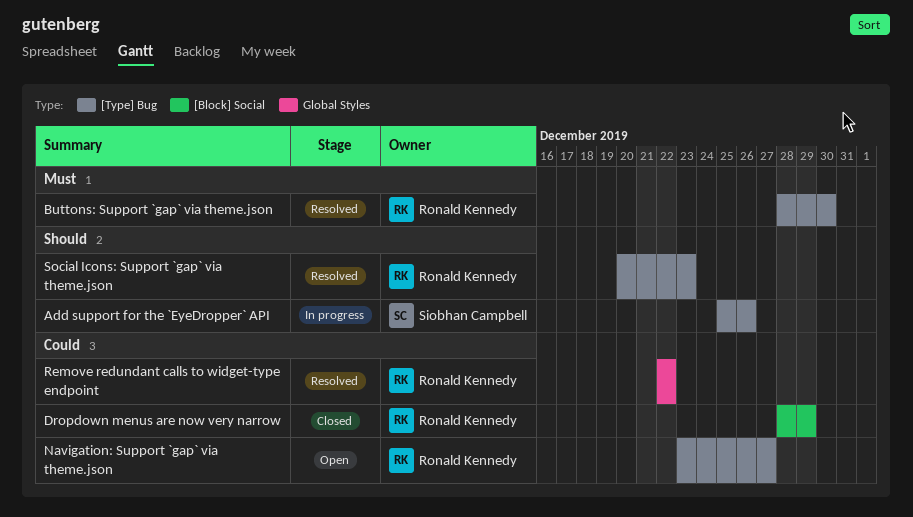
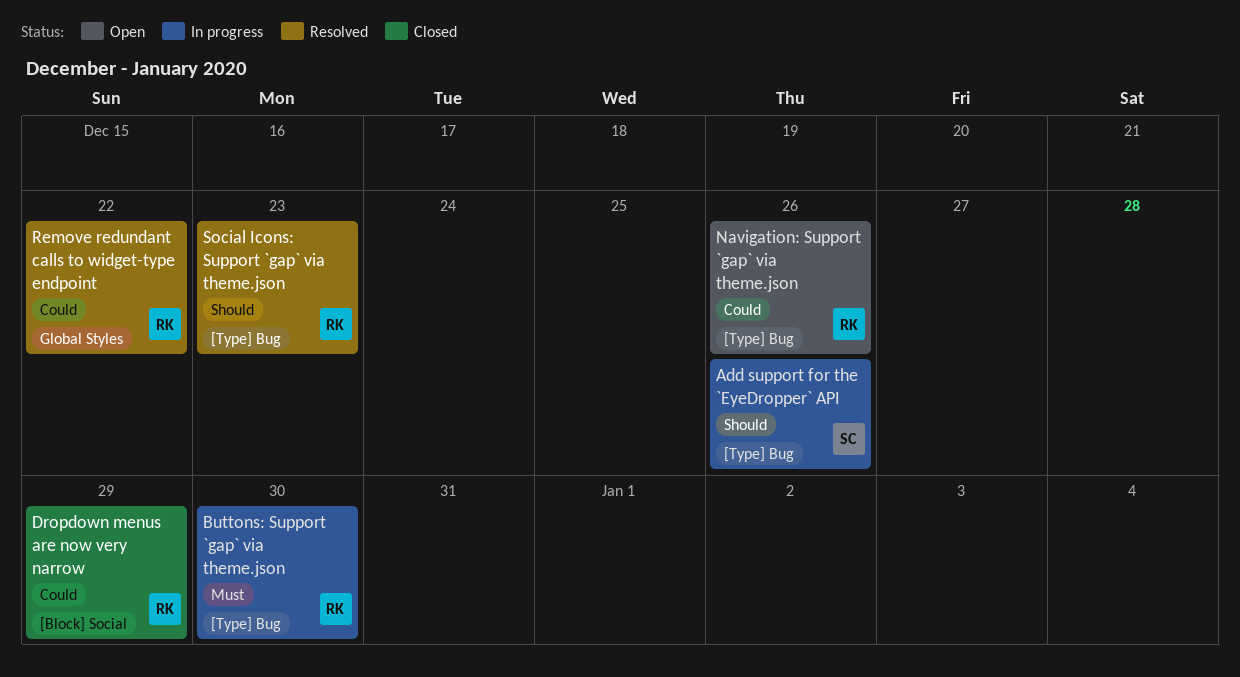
Buttons: Support `gap` via theme.json, status: Resolved -> In progress
Navigation: Support `gap` via theme.json, due: Dec 27 -> Dec 26

